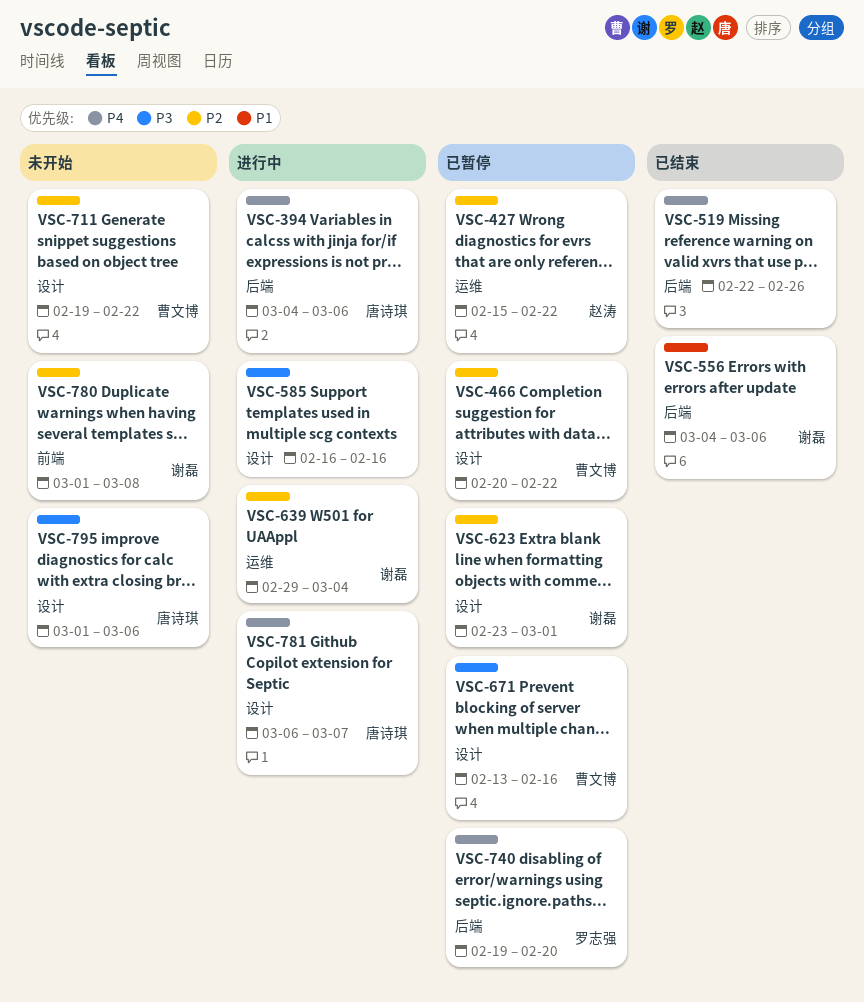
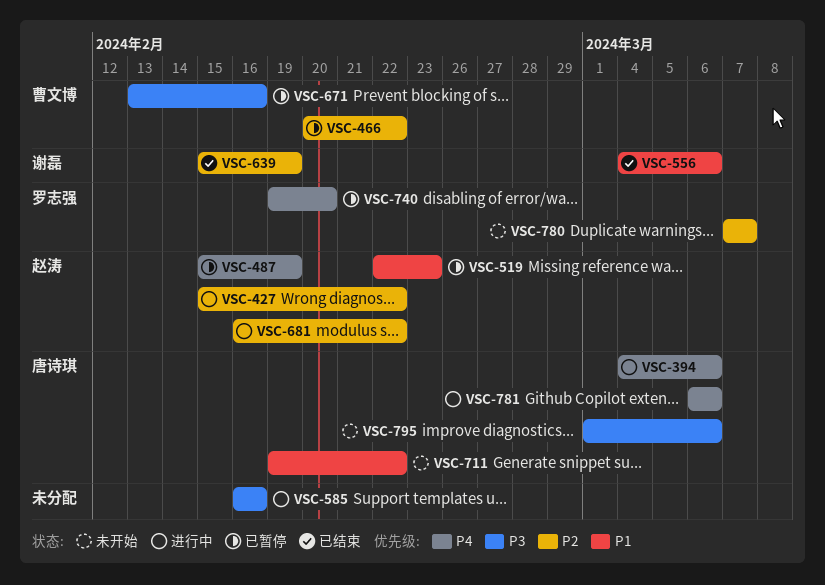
VSC-427, status: 已暂停 -> 进行中
VSC-487: none -> present
VSC-519, status: 已结束 -> 已暂停
VSC-519, owner: none -> 赵涛
VSC-519, priority: P4 -> P1
VSC-519, due: Feb 26 -> Feb 23
VSC-623: present -> none
VSC-639, status: 进行中 -> 已结束
VSC-639, start: Feb 29 -> Feb 15
VSC-639, due: Mar 4 -> Feb 19
VSC-681: none -> present
VSC-711, owner: 曹文博 -> 唐诗琪
VSC-711, priority: P2 -> P1
VSC-780, owner: 谢磊 -> 罗志强
VSC-780, start: Mar 1 -> Mar 7
VSC-780, due: Mar 8 -> Mar 7
VSC-781, due: Mar 7 -> Mar 6

